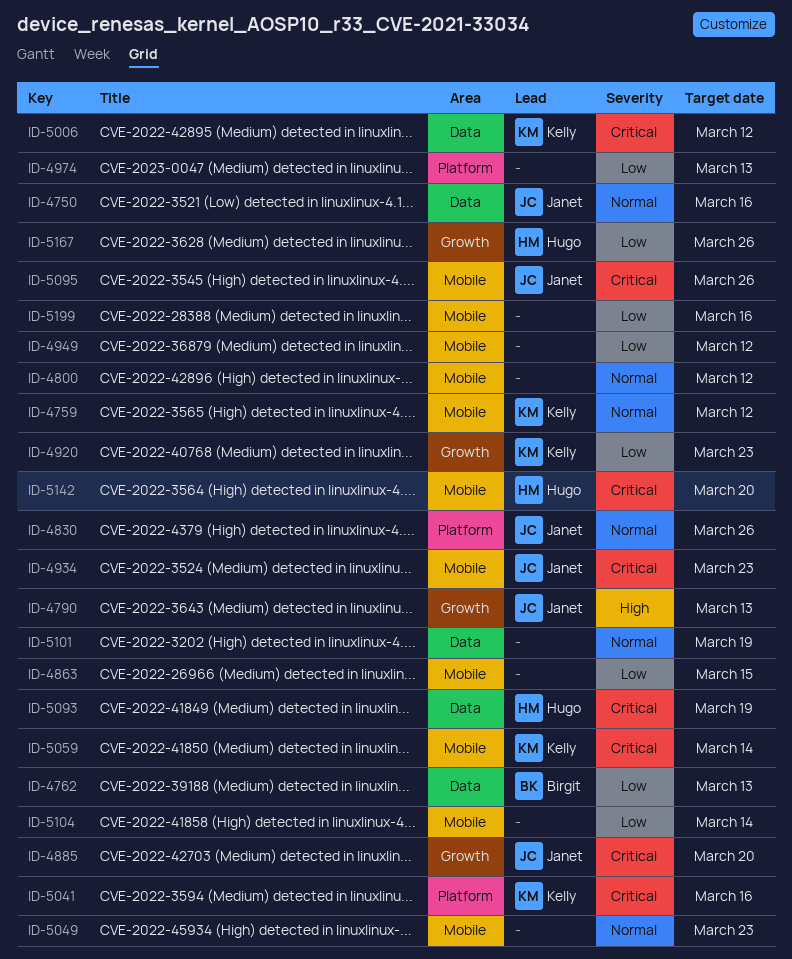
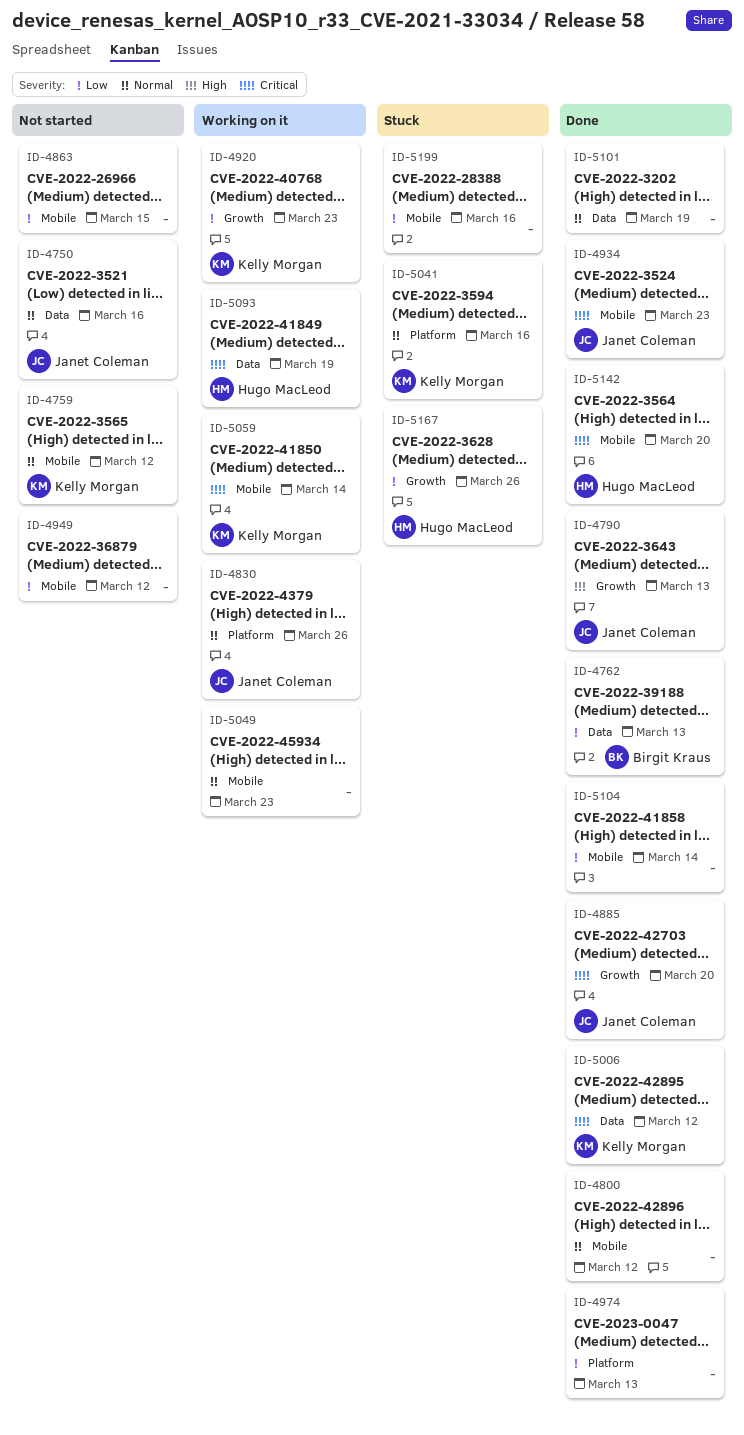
ID-5041, priority: Critical -> Normal
ID-5095: present -> none

